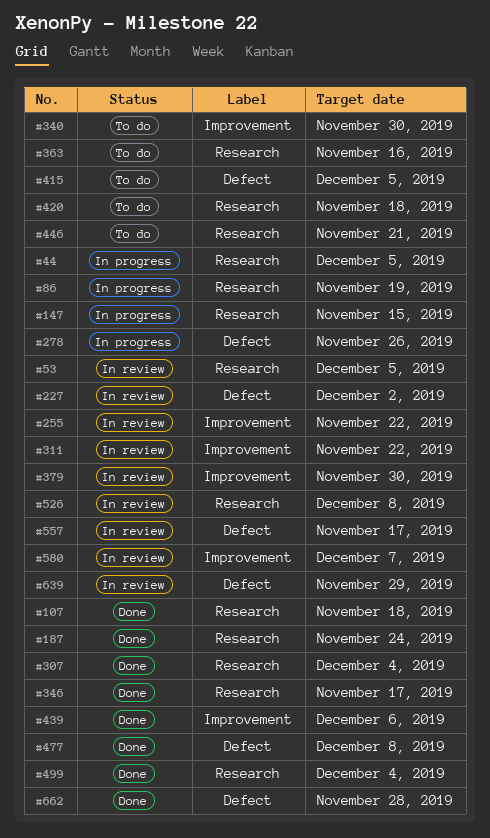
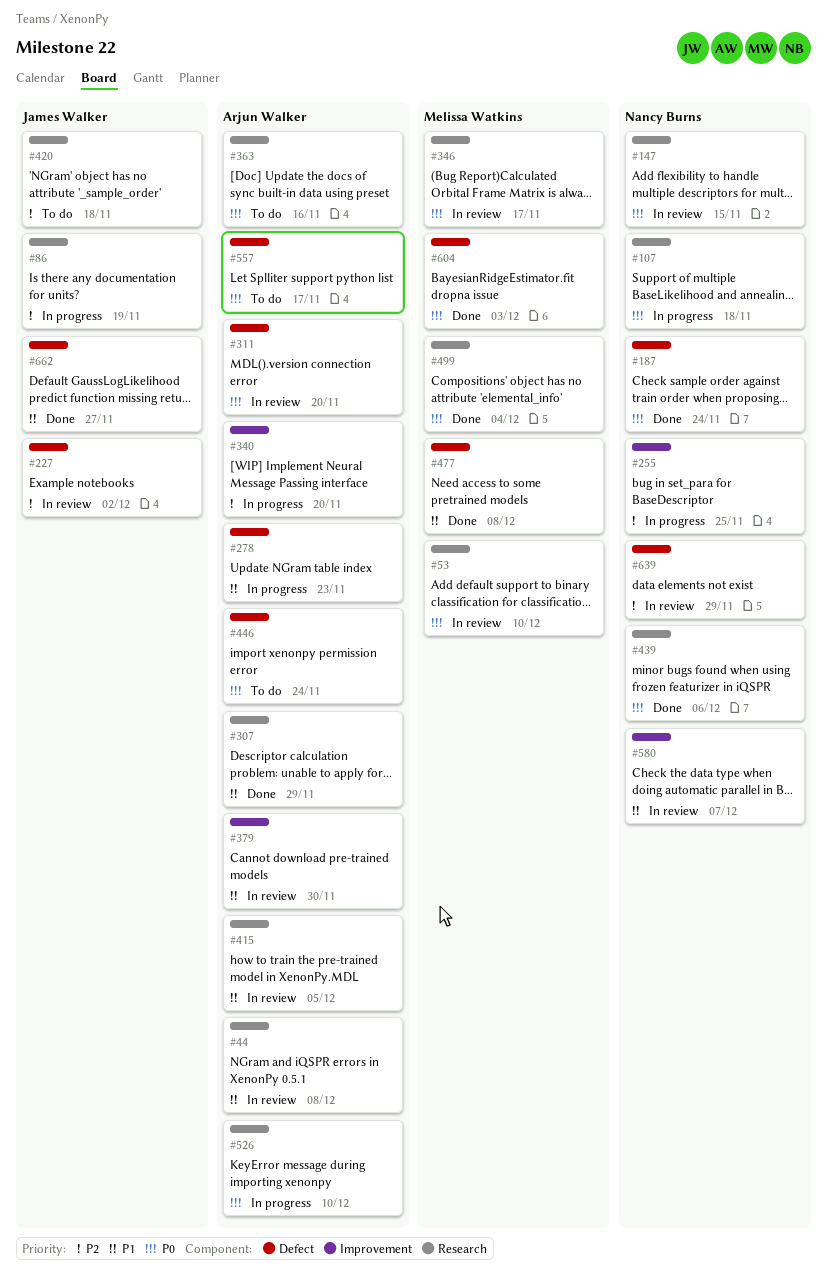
#44, status: In progress -> In review
#44, due: Dec 5 -> Dec 8
#53, due: Dec 5 -> Dec 10
#107, status: Done -> In progress
#147, status: In progress -> In review
#187, label: Research -> Defect
#255, status: In review -> In progress
#255, due: Nov 22 -> Nov 25
#278, due: Nov 26 -> Nov 23
#307, due: Dec 4 -> Nov 29
#311, label: Improvement -> Defect
#311, due: Nov 22 -> Nov 20
#340, status: To do -> In progress
#340, due: Nov 30 -> Nov 20
#346, status: Done -> In review
#415, status: To do -> In review
#415, label: Defect -> Research
#439, label: Improvement -> Research
#446, label: Research -> Defect
#446, due: Nov 21 -> Nov 24
#526, status: In review -> In progress
#526, due: Dec 8 -> Dec 10
#557, status: In review -> To do
#604: none -> present
#662, due: Nov 28 -> Nov 27

